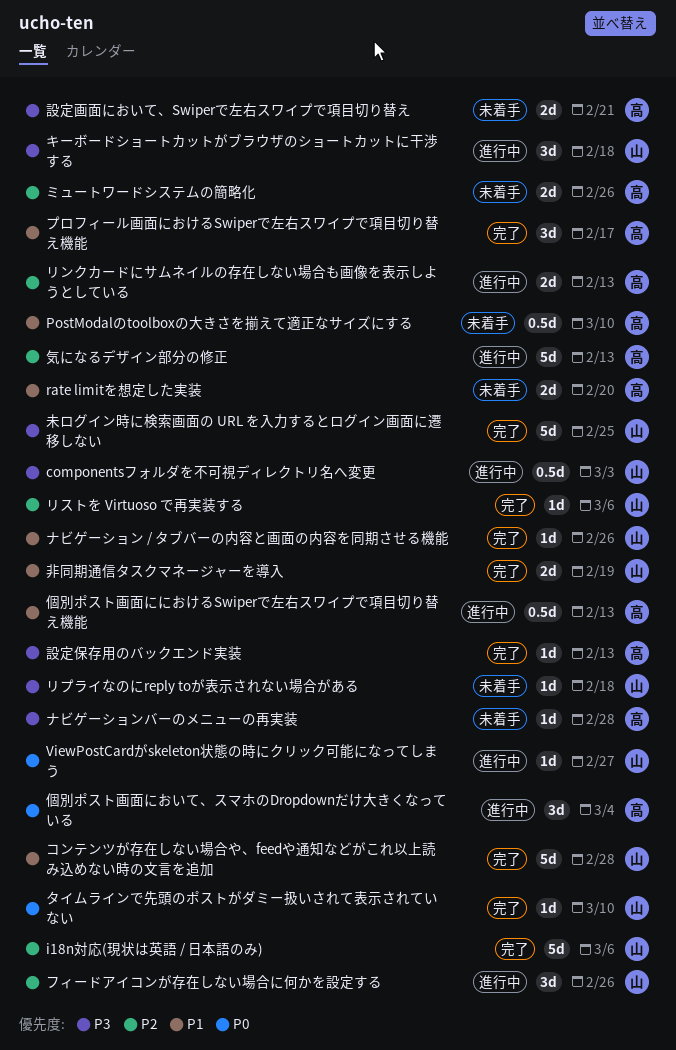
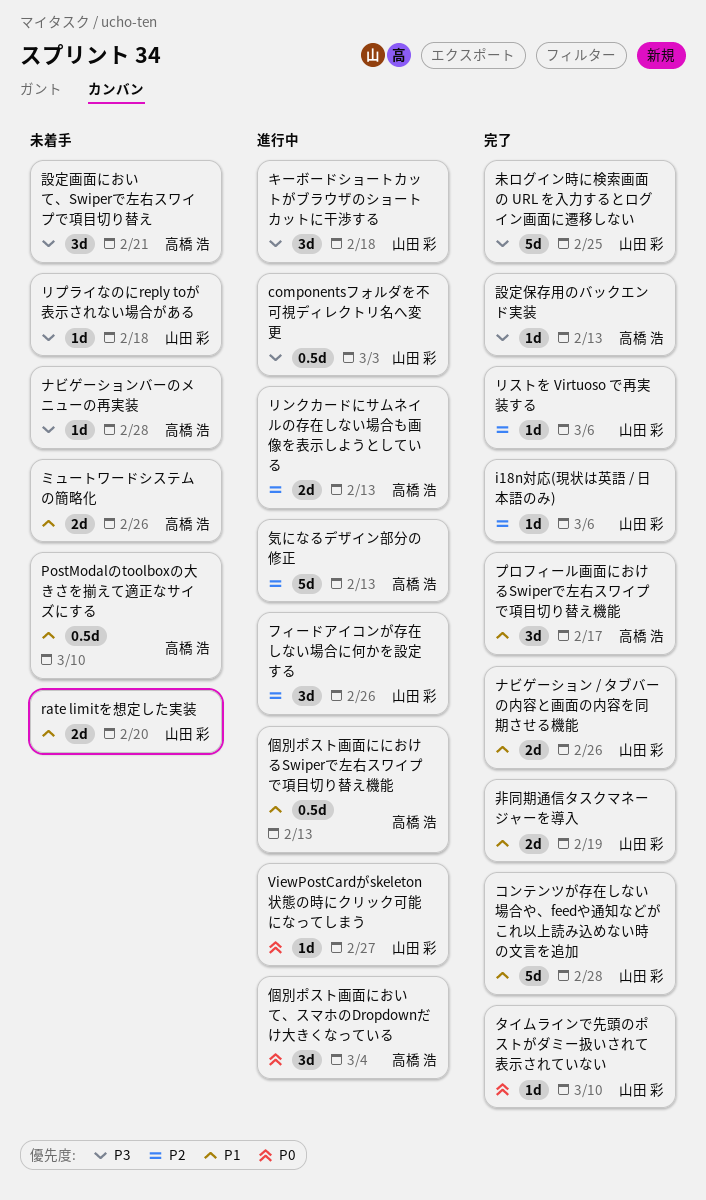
i18n対応(現状は英語 / 日本語のみ), estimate: 5d -> 1d
rate limitを想定した実装, owner: 高橋 浩 -> 山田 彩
ナビゲーション / タブバーの内容と画面の内容を同期させる機能, estimate: 1d -> 2d
ミュートワードシステムの簡略化, priority: P2 -> P1
設定画面において、Swiperで左右スワイプで項目切り替え, estimate: 2d -> 3d

